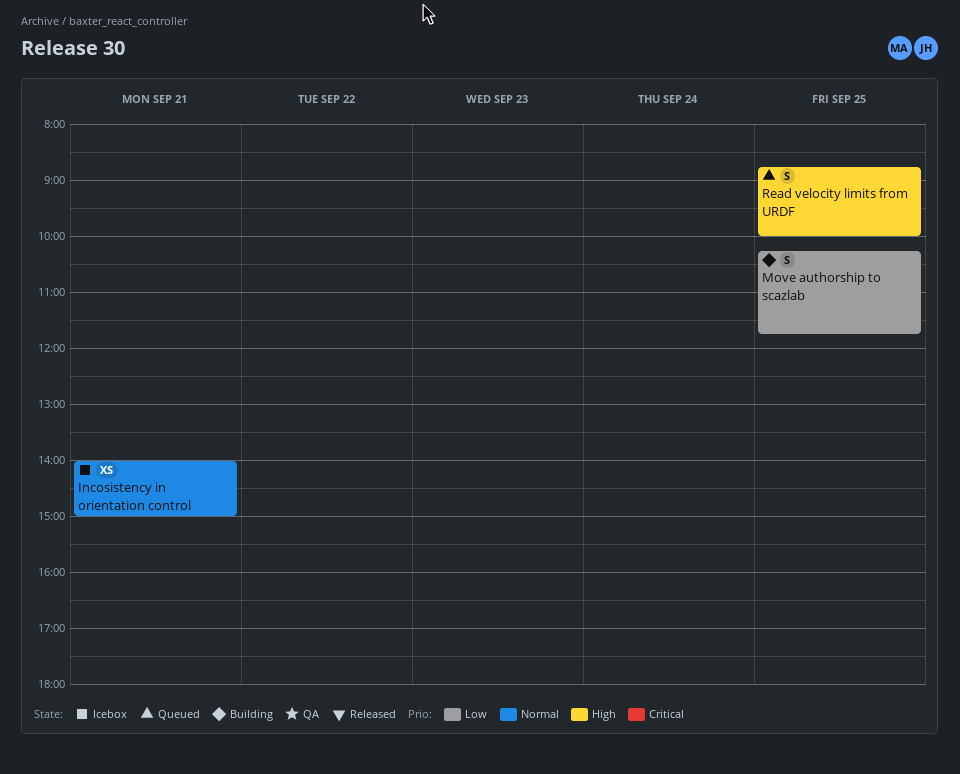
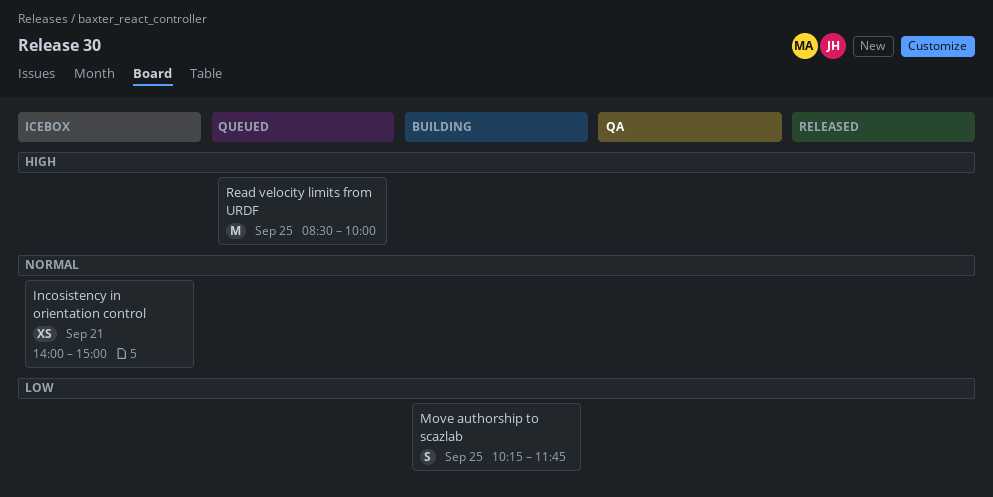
Read velocity limits from URDF, estimate: S -> M
Read velocity limits from URDF, begins: 08:45 -> 08:30

